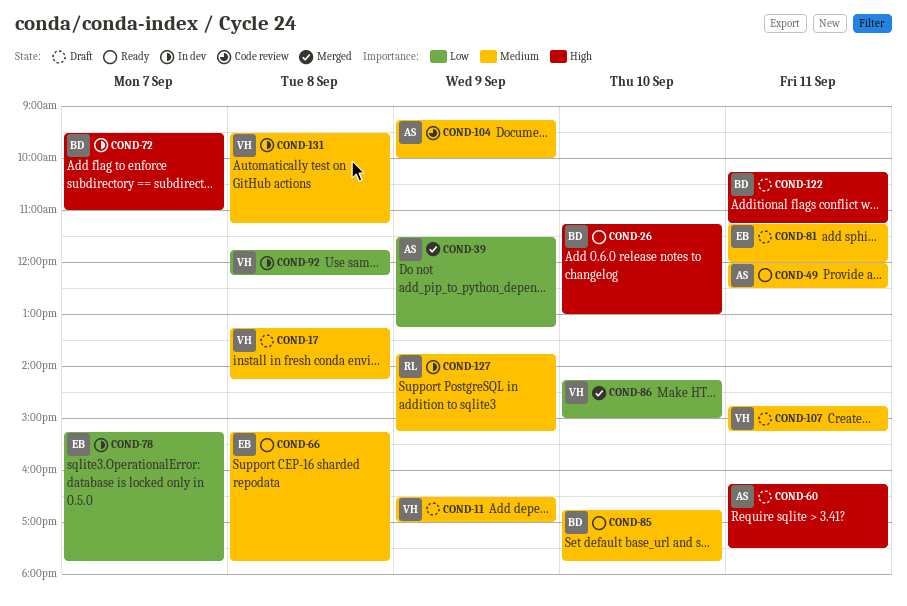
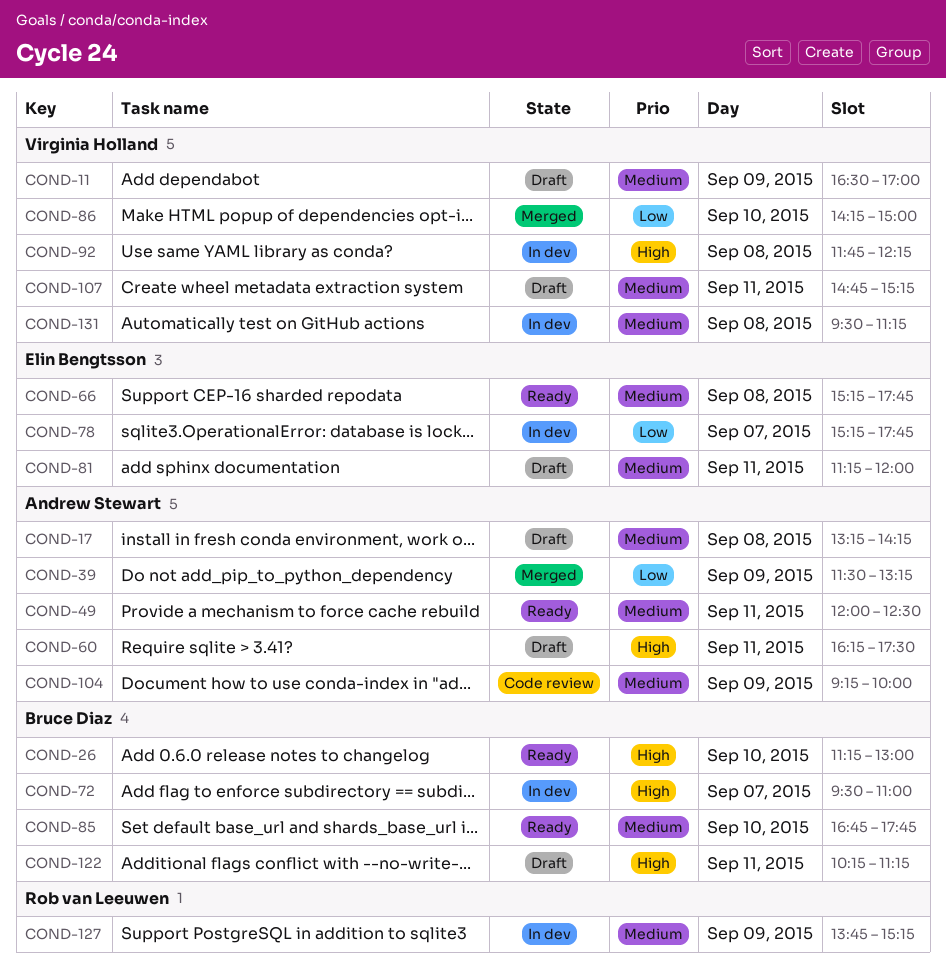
COND-17, owner: Virginia Holland -> Andrew Stewart
COND-92, priority: Low -> High

